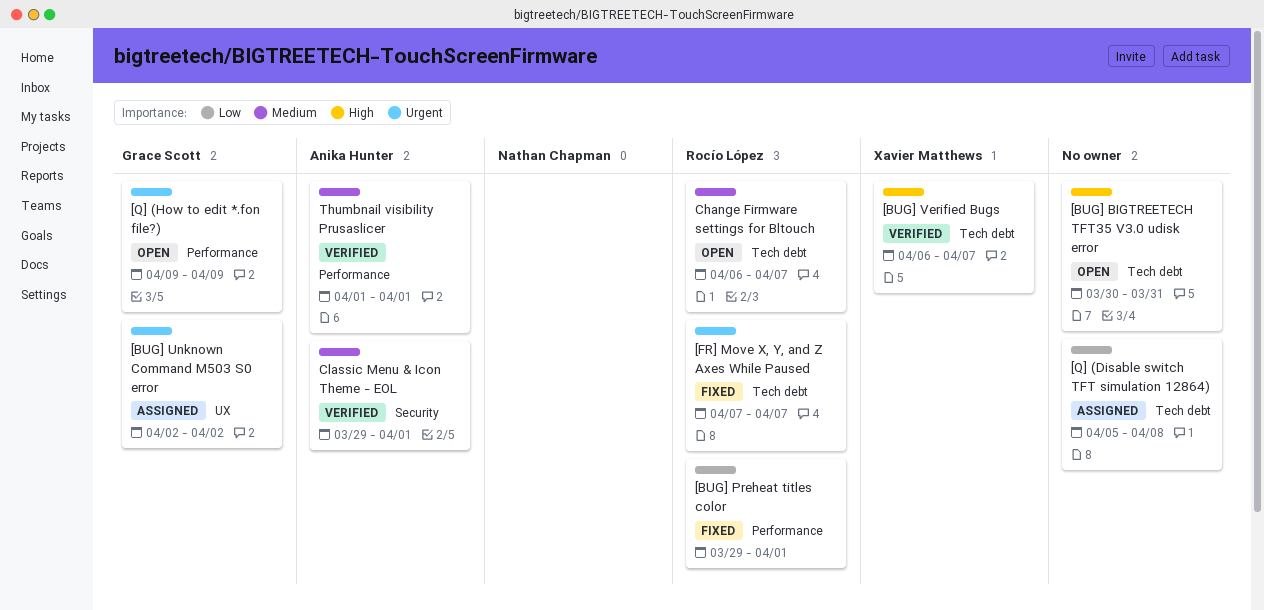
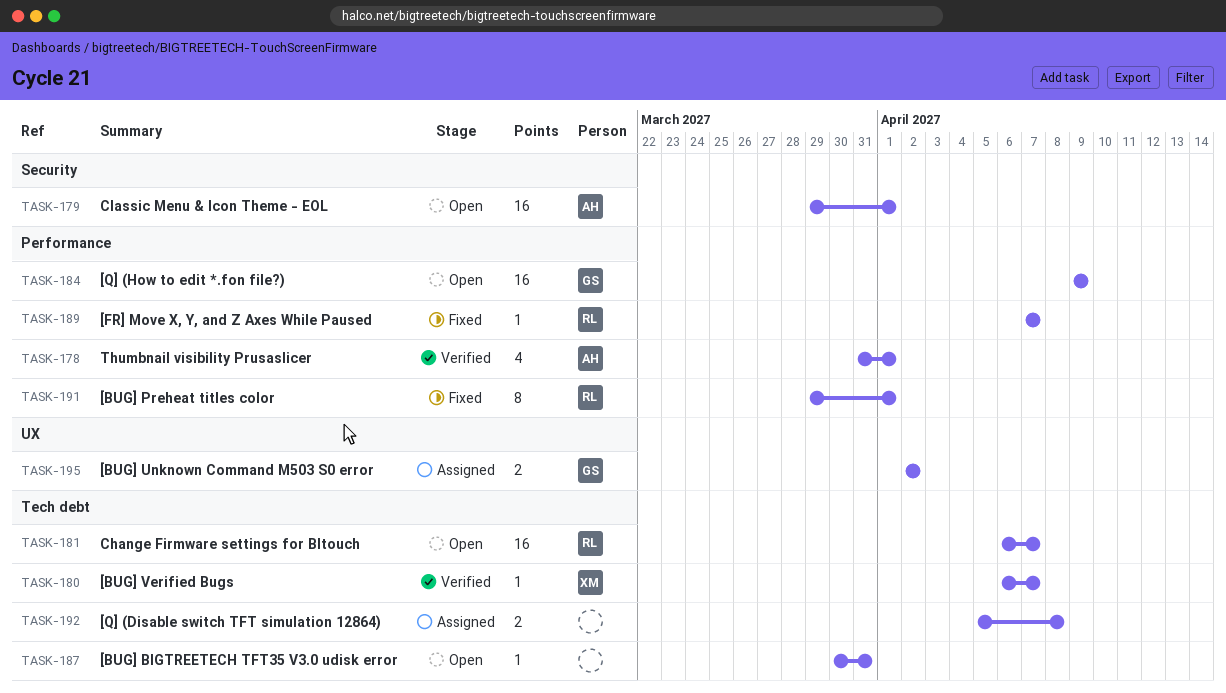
[FR] Move X, Y, and Z Axes While Paused, label: Tech debt -> Performance
Classic Menu & Icon Theme - EOL, status: Verified -> Open
Thumbnail visibility Prusaslicer, start: Apr 1 -> Mar 31

